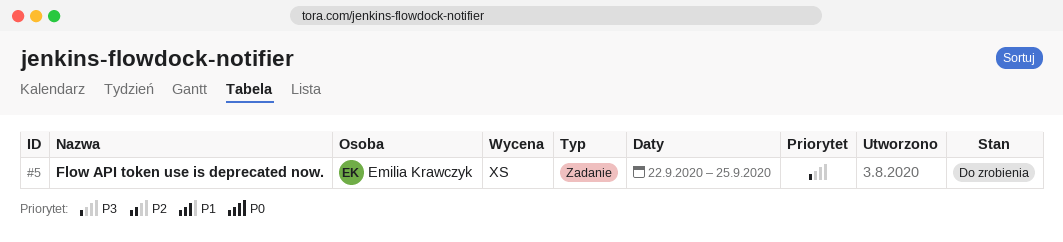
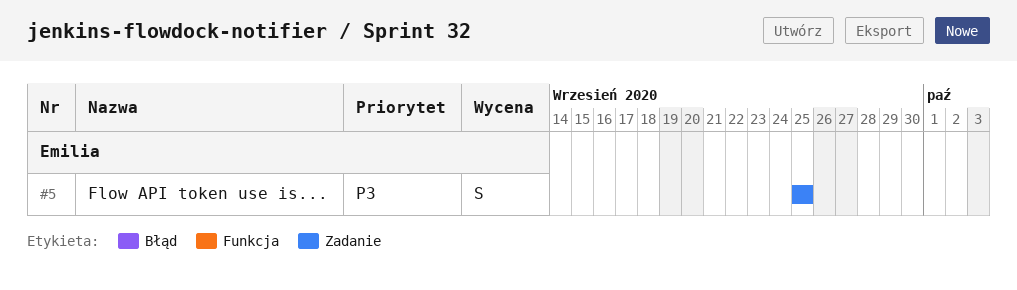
#5, estimate: XS -> S
#5, start: Sep 22 -> Sep 25

